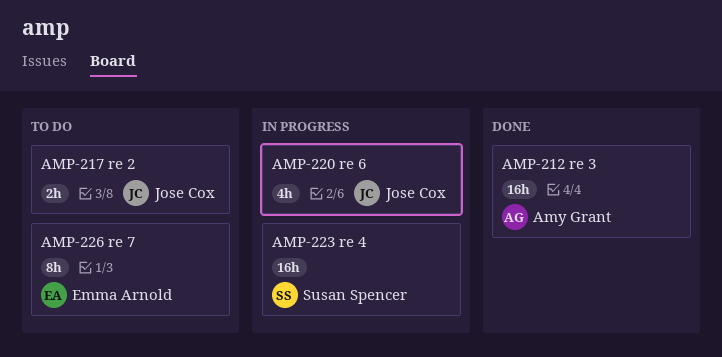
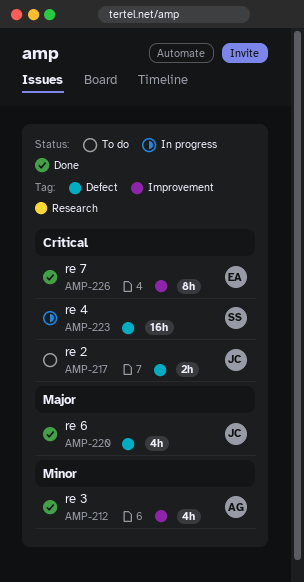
AMP-212, estimate: 16h -> 4h
AMP-220, status: In progress -> Done
AMP-226, status: To do -> Done

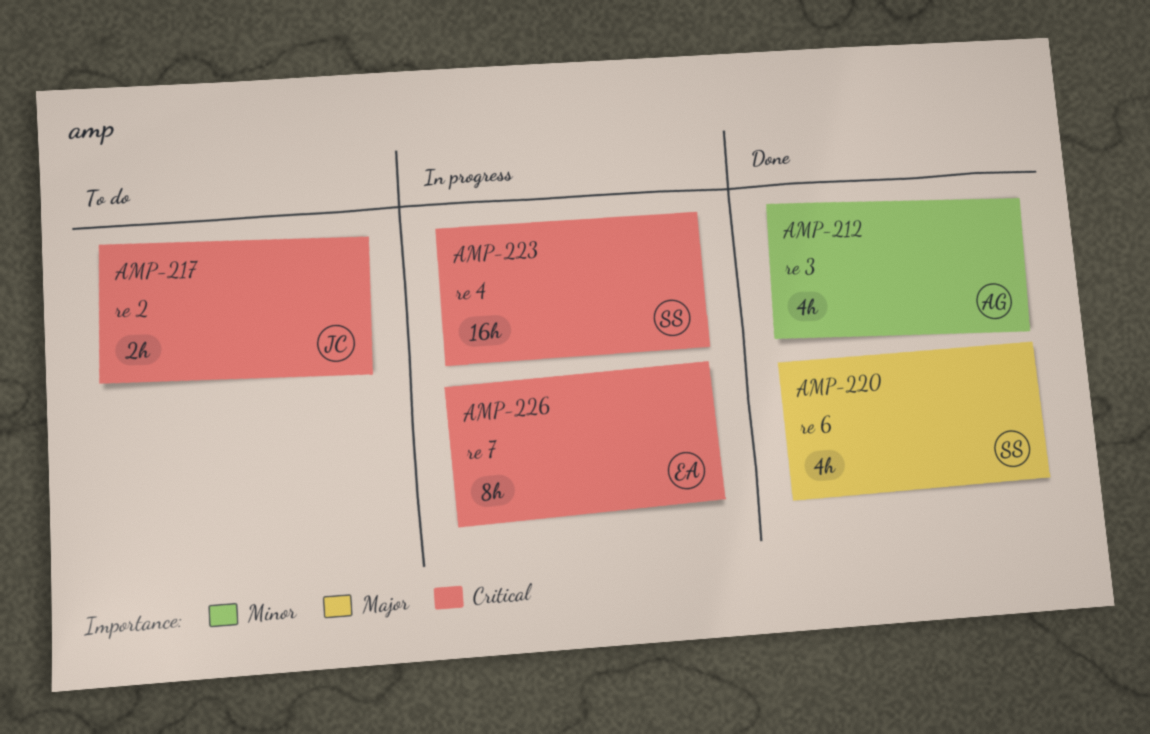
AMP-220, owner: JC -> SS
AMP-226, status: Done -> In progress

